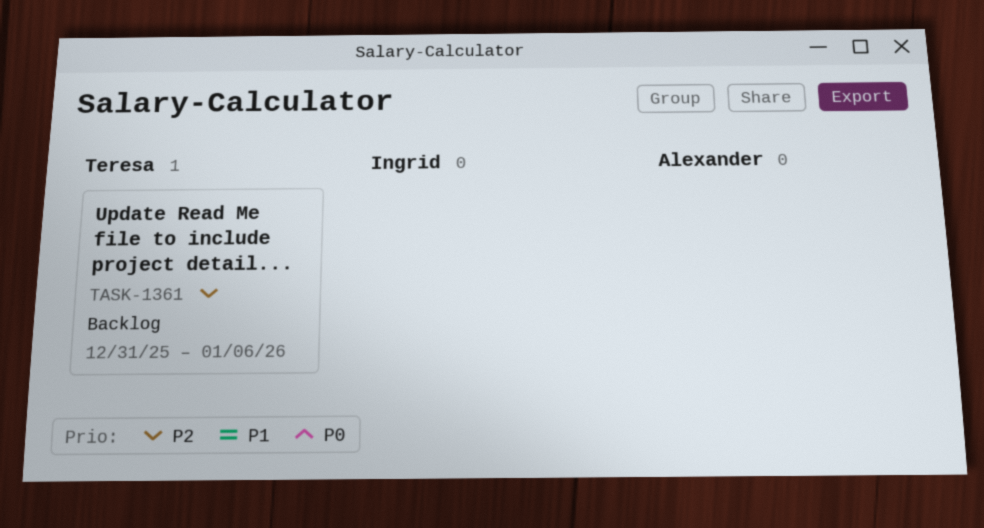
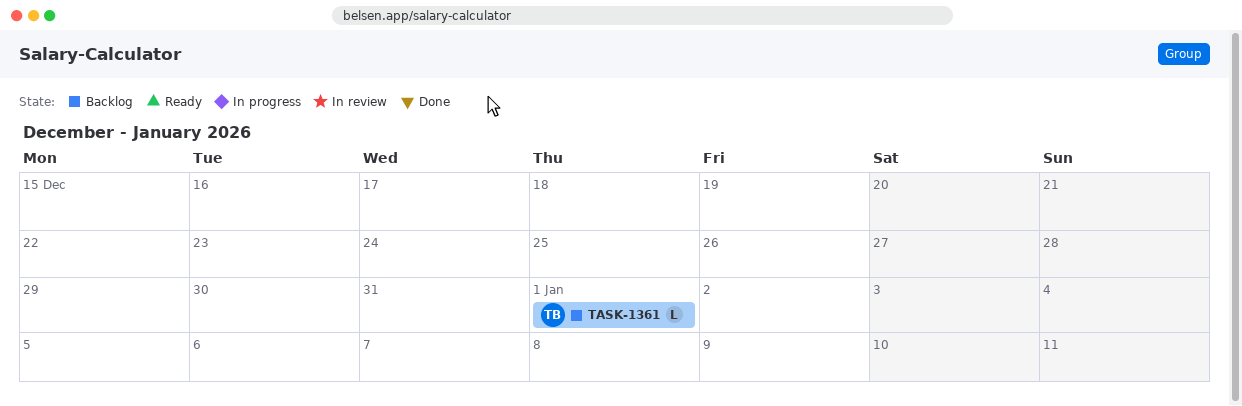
TASK-1361, start: Dec 31 -> Jan 1
TASK-1361, due: Jan 6 -> Jan 1

